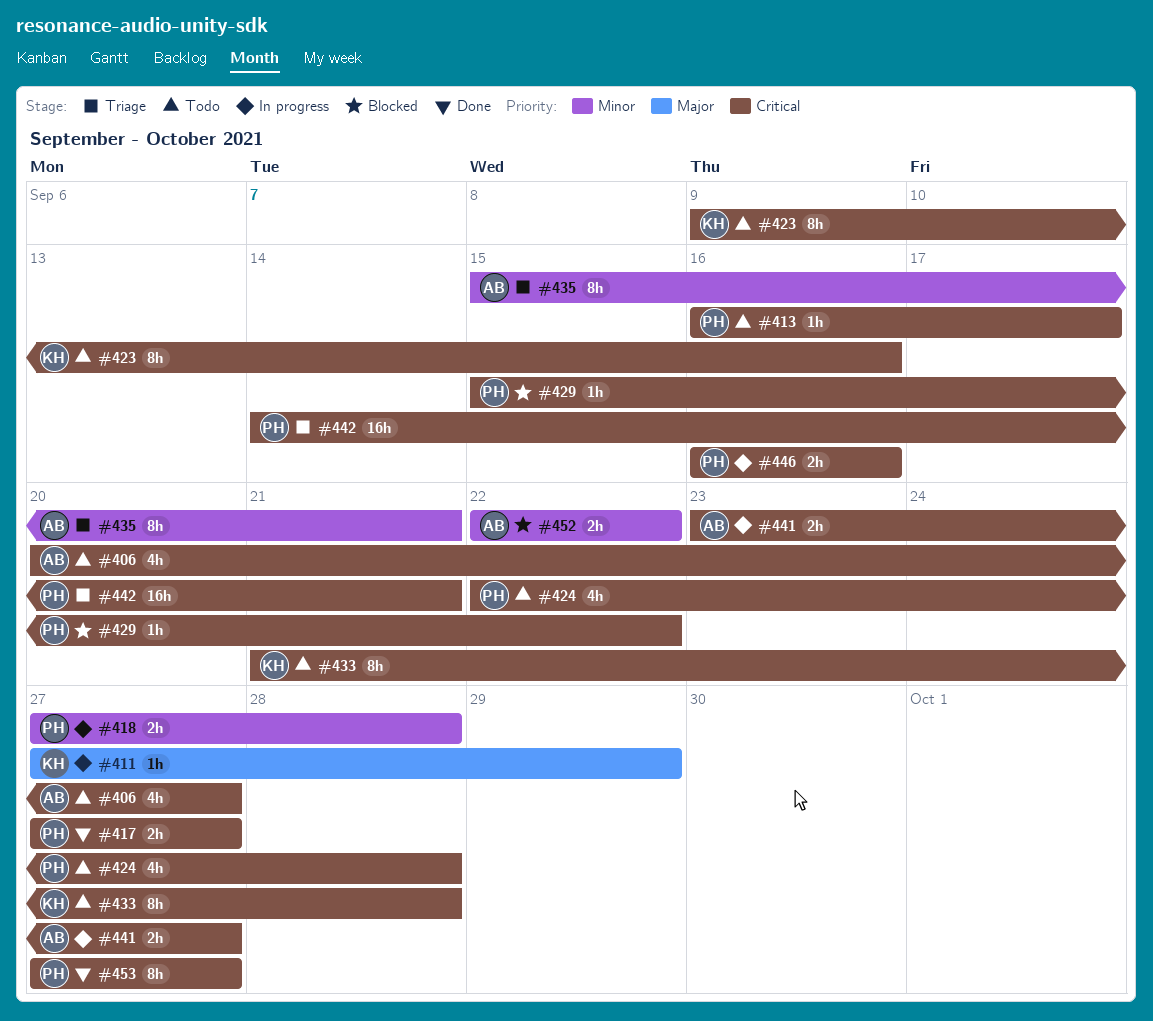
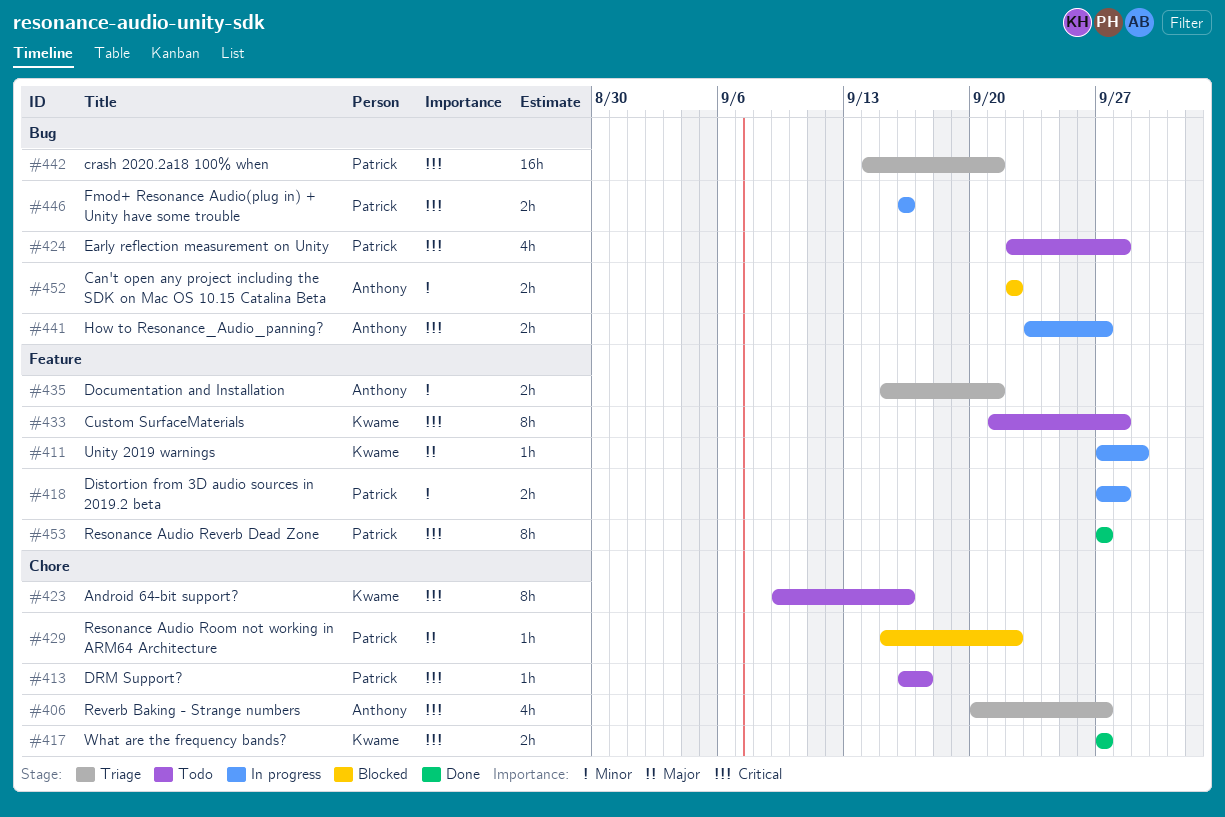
#406, status: Todo -> Triage
#417, owner: Patrick -> Kwame
#429, priority: Critical -> Major
#435, estimate: 8h -> 2h

